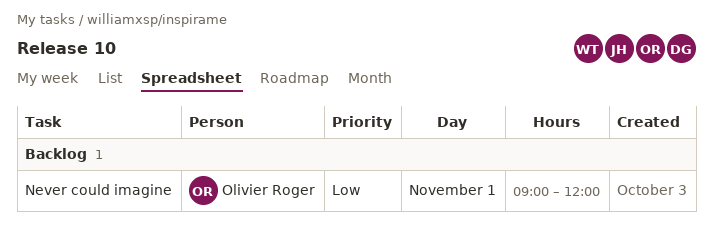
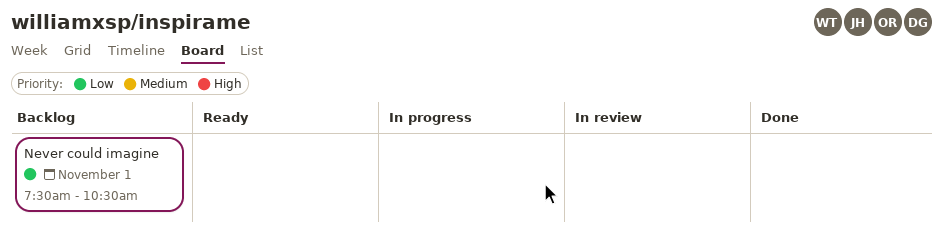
Never could imagine, begins: 09:00 -> 07:30
Never could imagine, ends: 12:00 -> 10:30

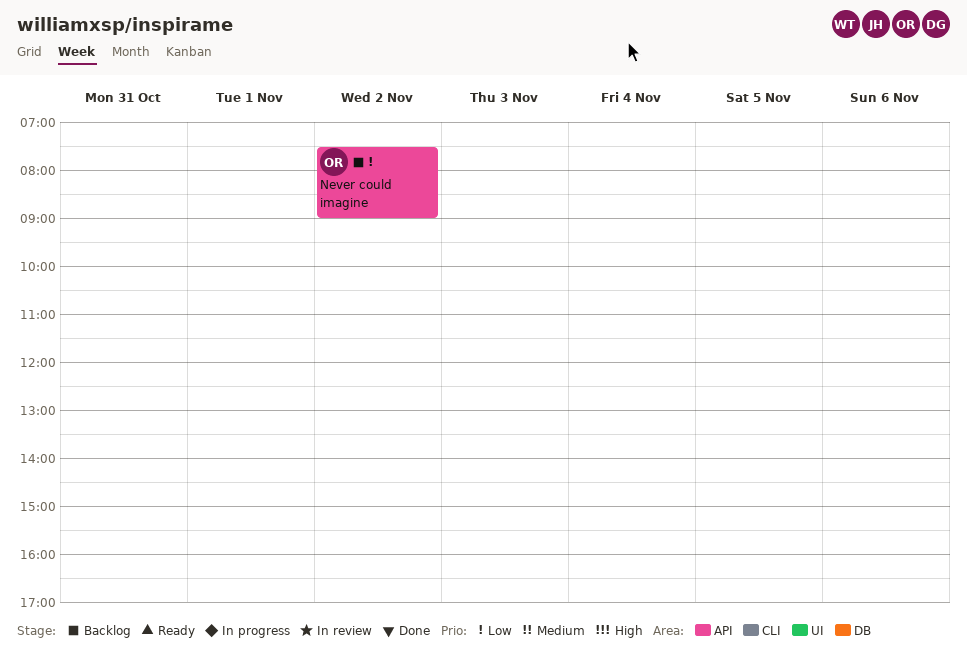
Never could imagine, day: Nov 1 -> Nov 2
Never could imagine, ends: 10:30 -> 09:00

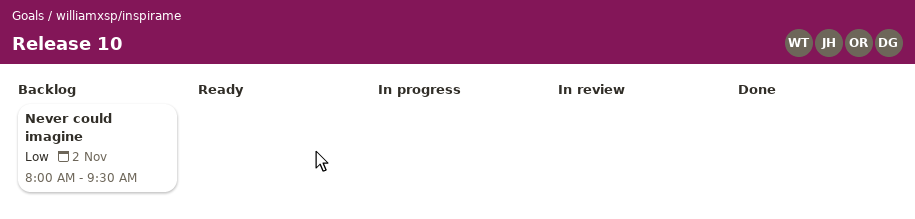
Never could imagine, begins: 07:30 -> 08:00
Never could imagine, ends: 09:00 -> 09:30

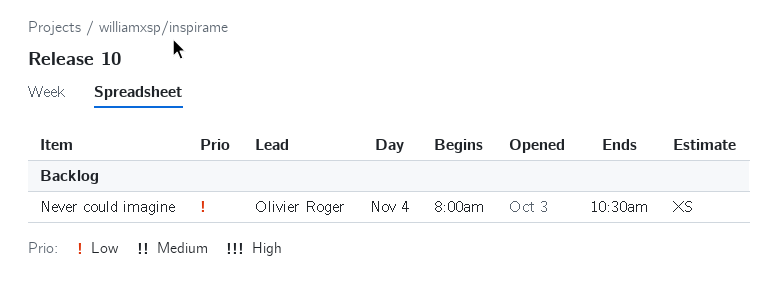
Never could imagine, day: Nov 2 -> Nov 4
Never could imagine, ends: 09:30 -> 10:30

